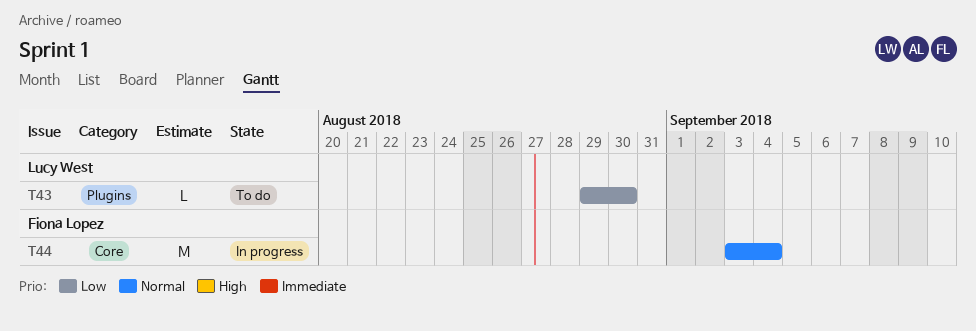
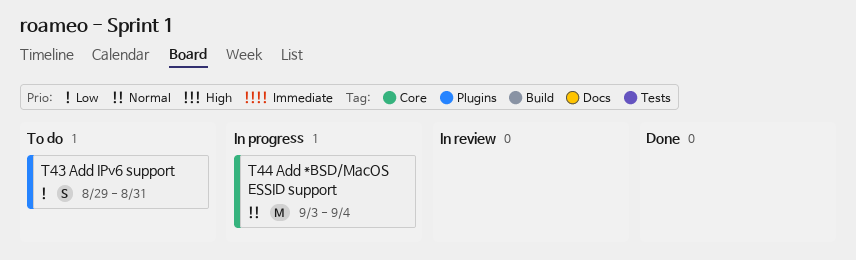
T43, estimate: L -> S
T43, due: Aug 30 -> Aug 31

